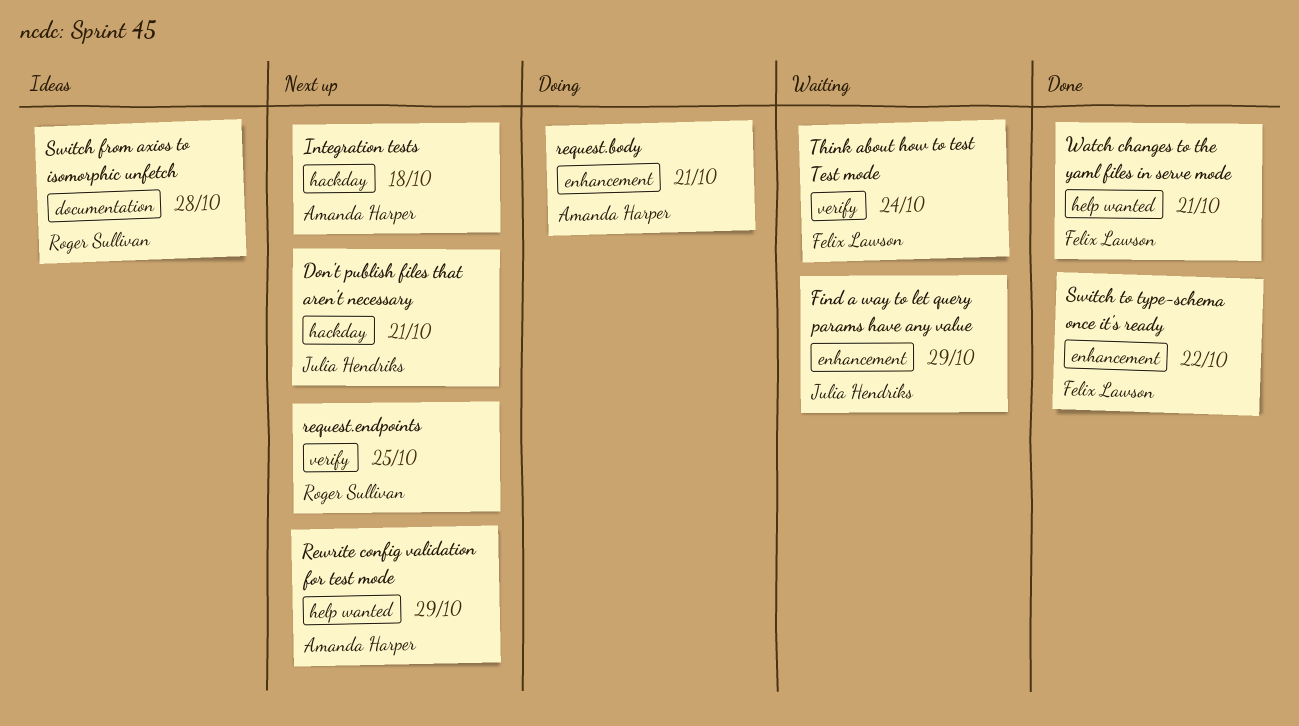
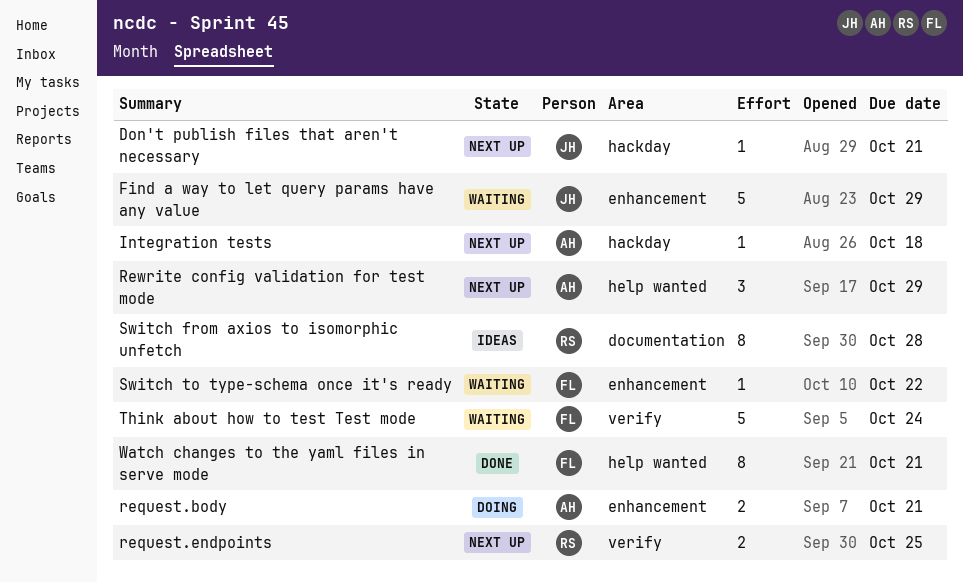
Switch to type-schema once it's ready, status: Done -> Waiting

